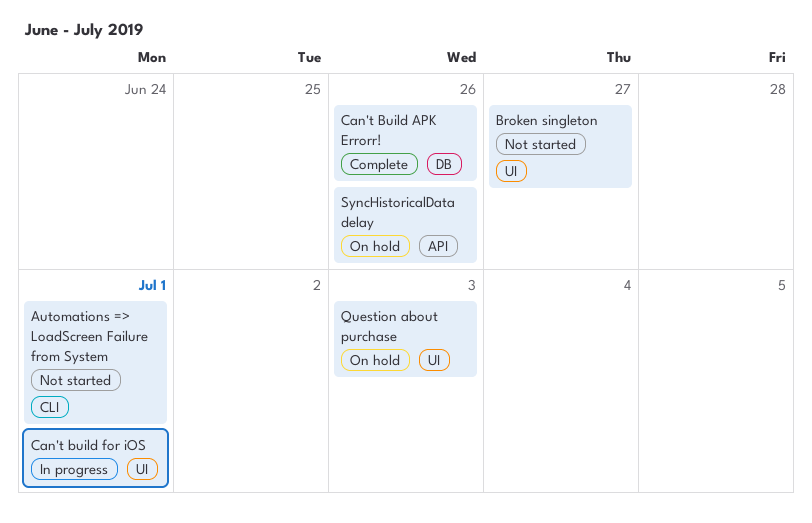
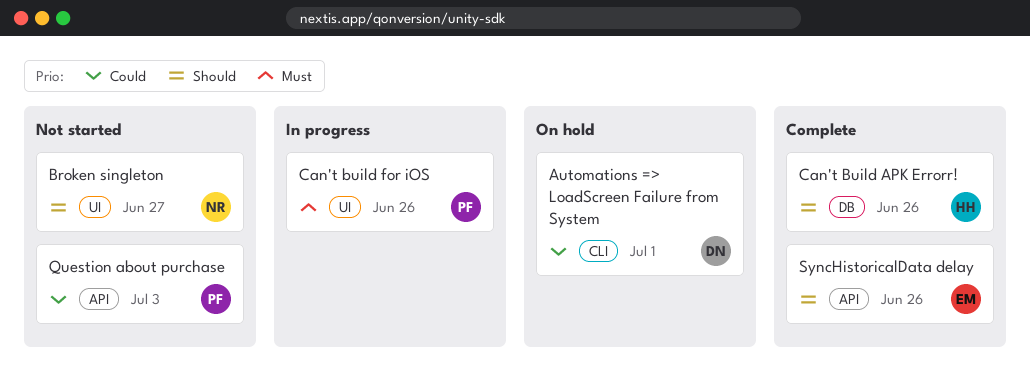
Automations => LoadScreen Failure from System, status: Not started -> On hold
Can't build for iOS, due: Jul 1 -> Jun 26
Question about purchase, status: On hold -> Not started
Question about purchase, label: UI -> API
SyncHistoricalData delay, status: On hold -> Complete

